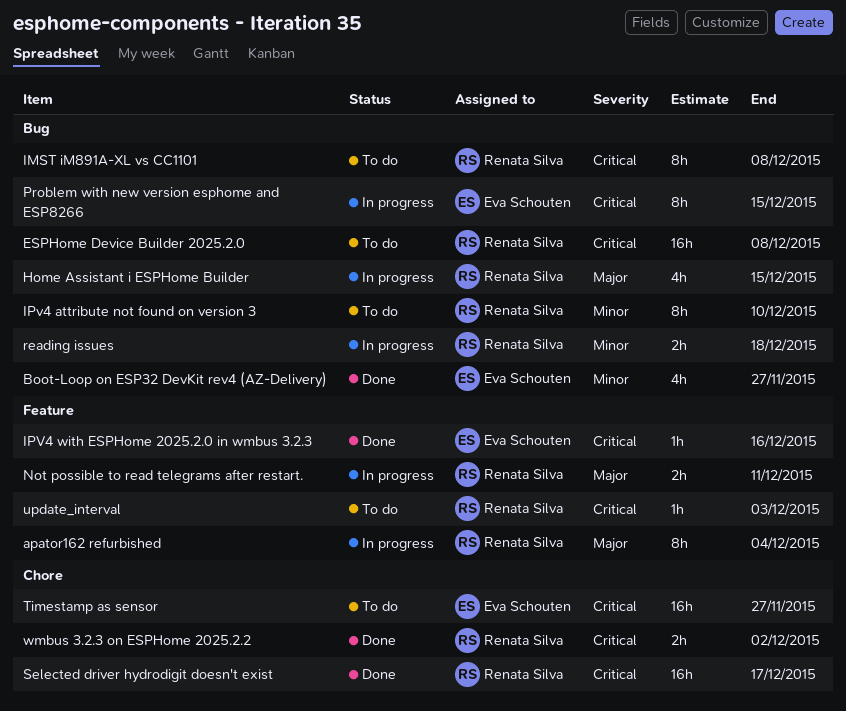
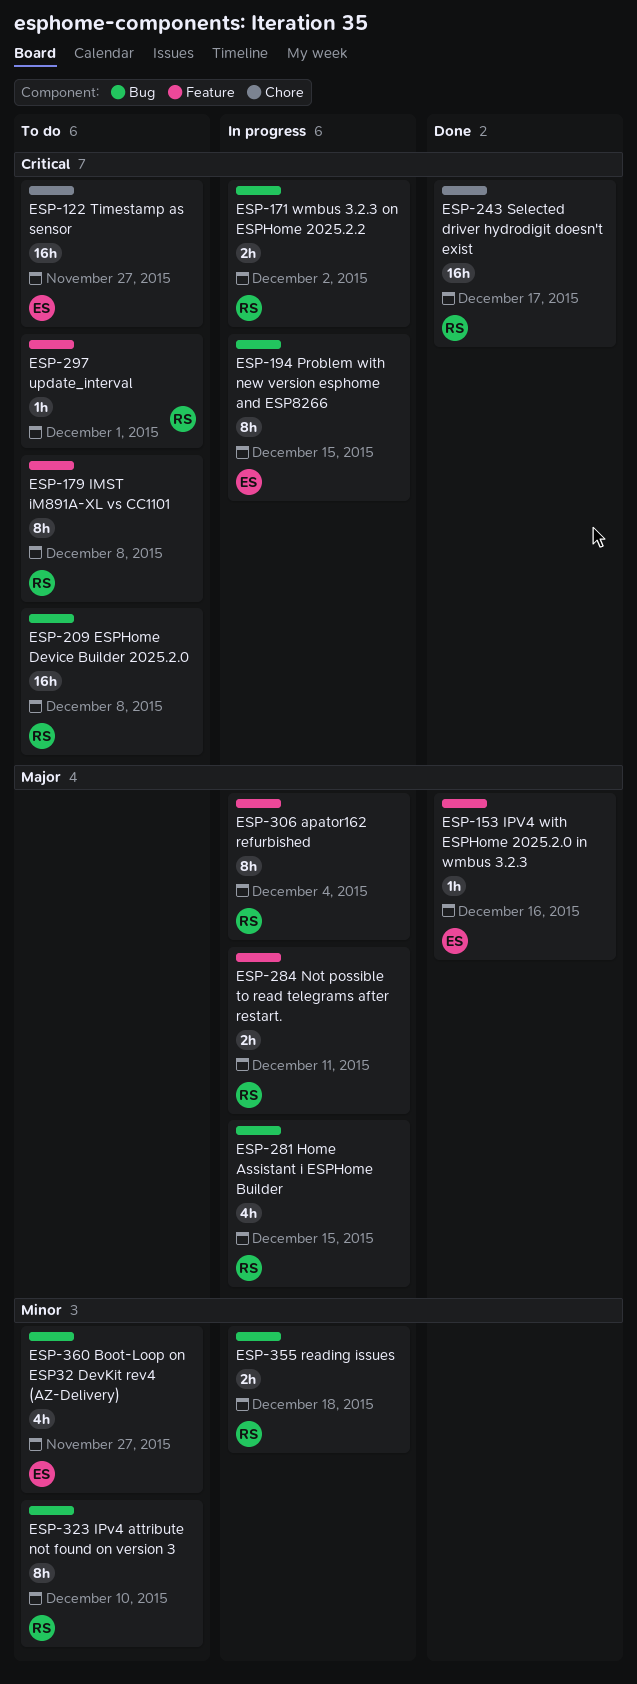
Boot-Loop on ESP32 DevKit rev4 (AZ-Delivery), status: Done -> To do
IMST iM891A-XL vs CC1101, label: Bug -> Feature
IPV4 with ESPHome 2025.2.0 in wmbus 3.2.3, priority: Critical -> Major
update_interval, due: Dec 3 -> Dec 1
wmbus 3.2.3 on ESPHome 2025.2.2, status: Done -> In progress
wmbus 3.2.3 on ESPHome 2025.2.2, label: Chore -> Bug

